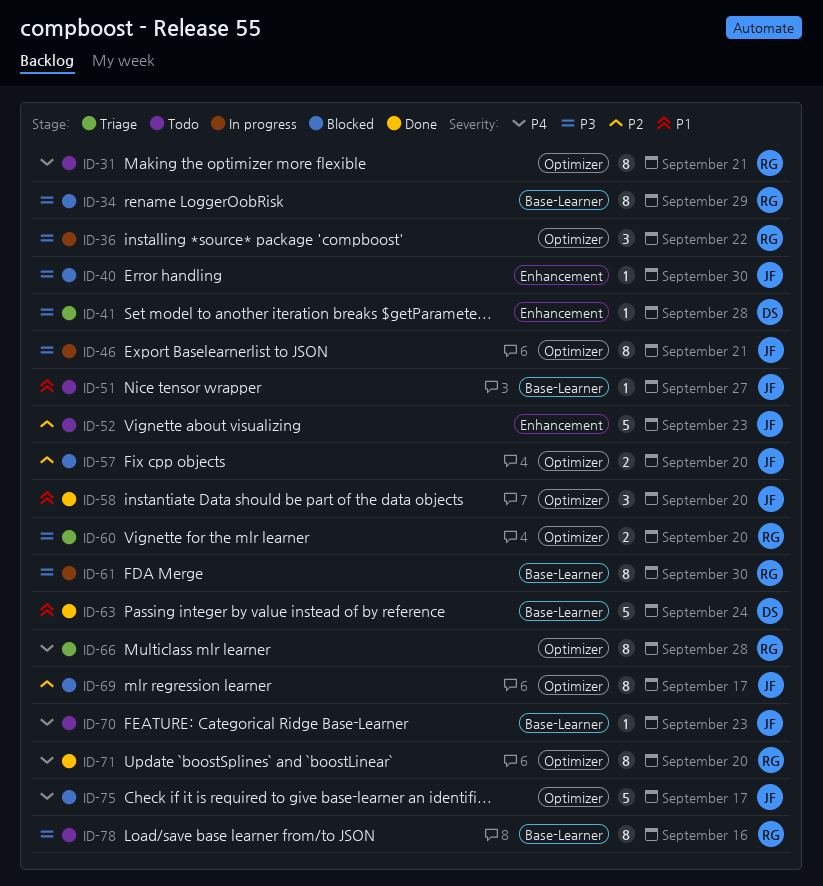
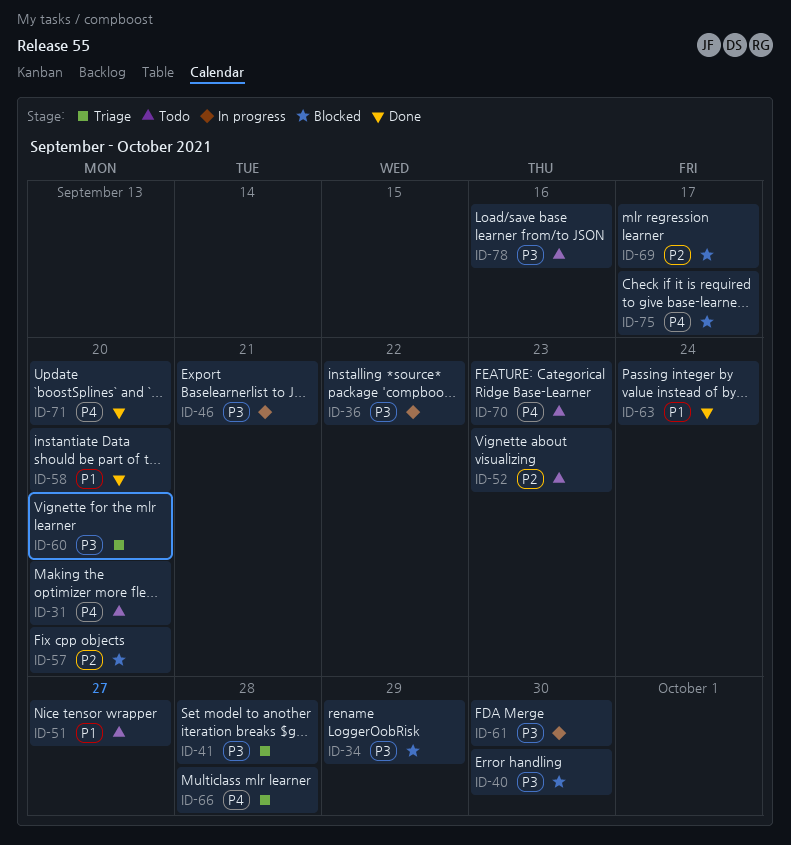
ID-31, due: Sep 21 -> Sep 20

